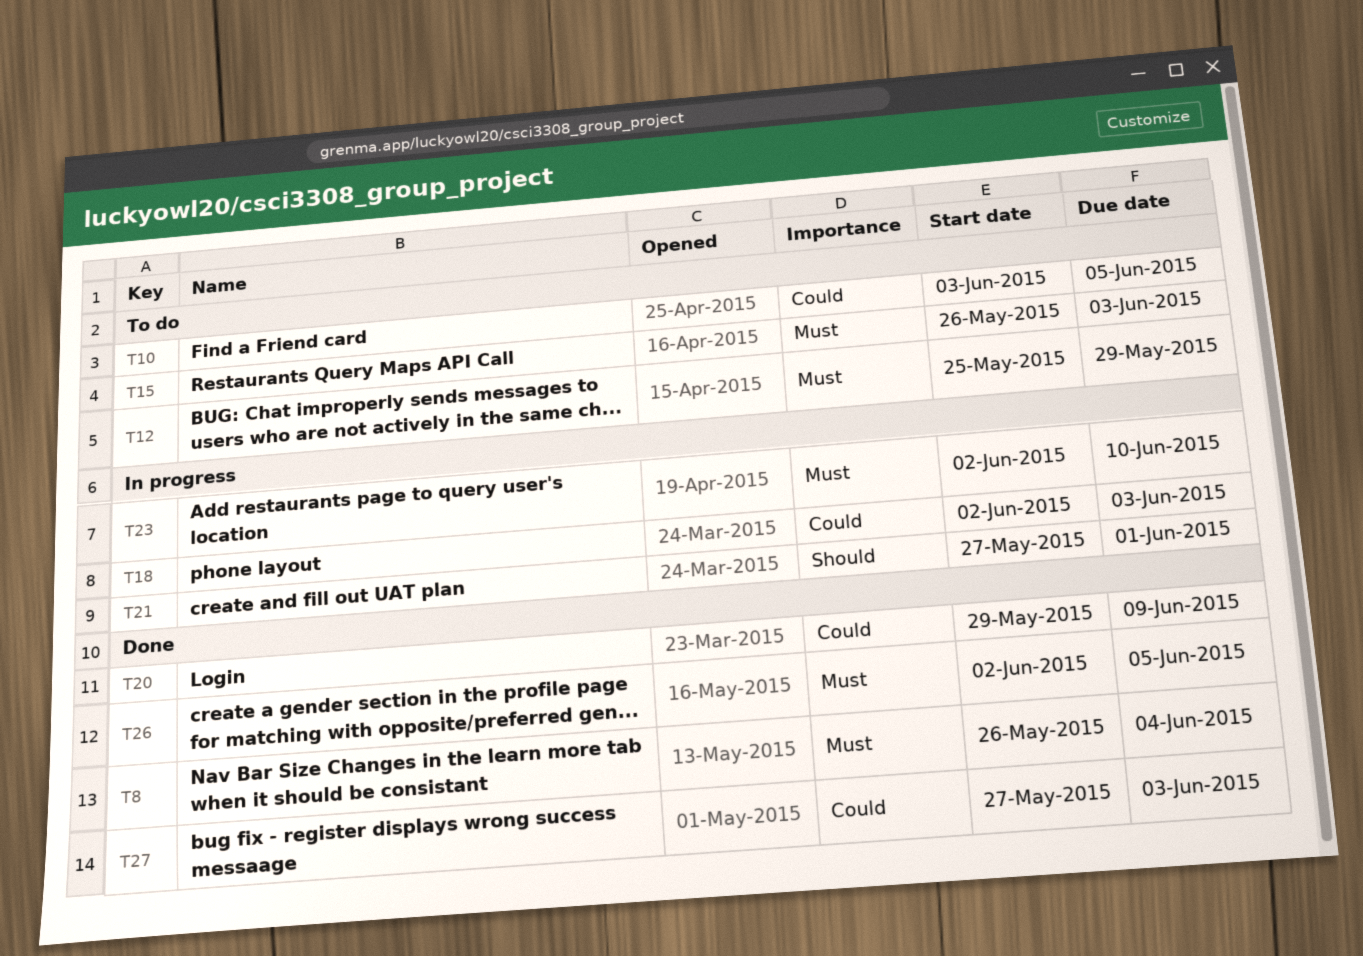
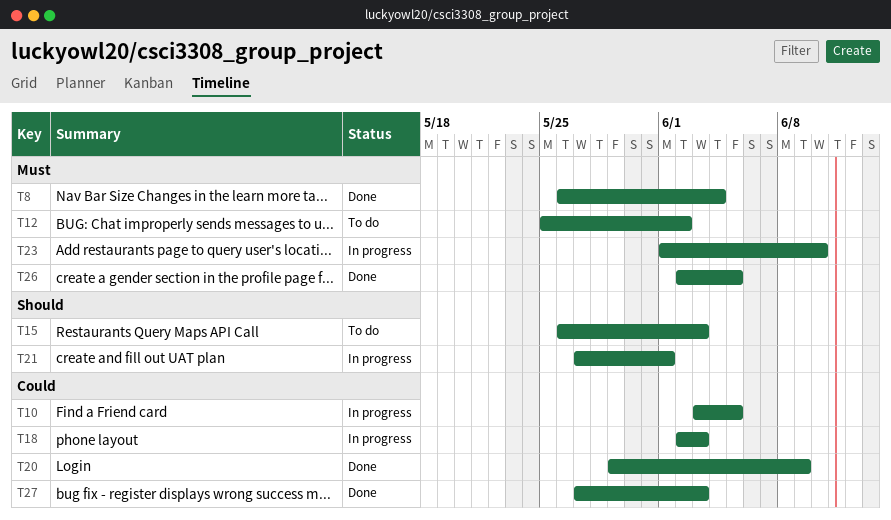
T10, status: To do -> In progress
T12, due: May 29 -> Jun 2
T15, priority: Must -> Should
T23, start: Jun 2 -> Jun 1

